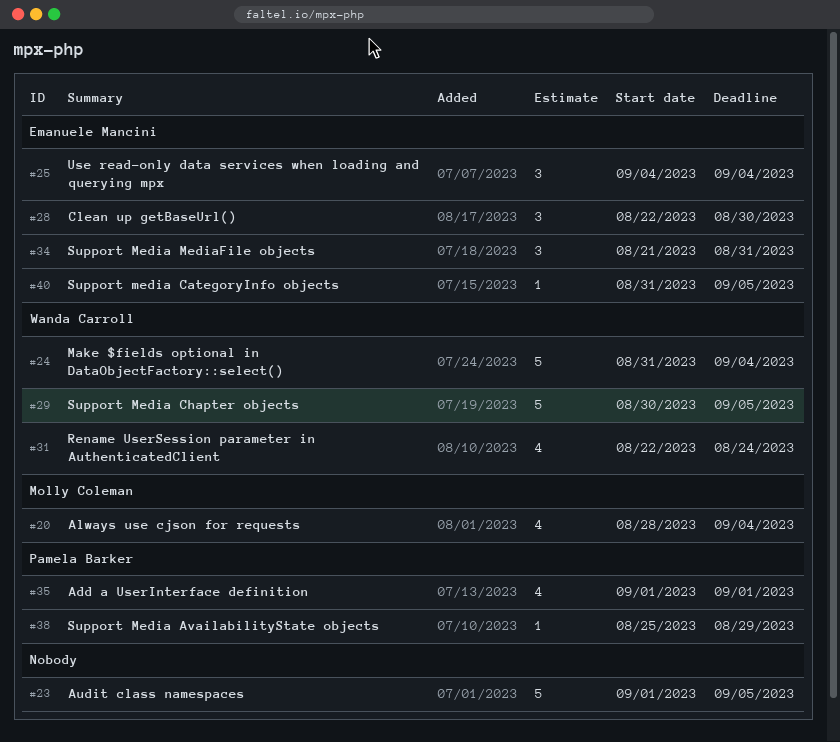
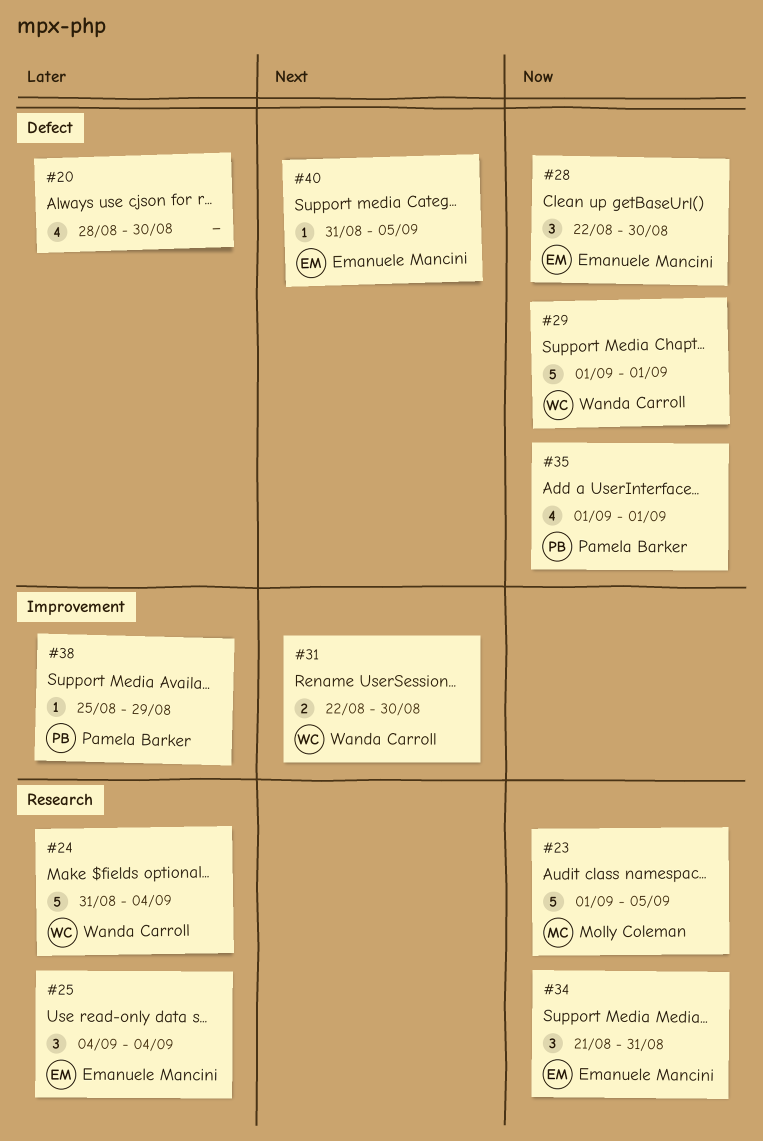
#20, owner: Molly Coleman -> none
#20, due: Sep 4 -> Aug 30
#23, owner: none -> Molly Coleman
#29, start: Aug 30 -> Sep 1
#29, due: Sep 5 -> Sep 1
#31, estimate: 4 -> 2
#31, due: Aug 24 -> Aug 30

